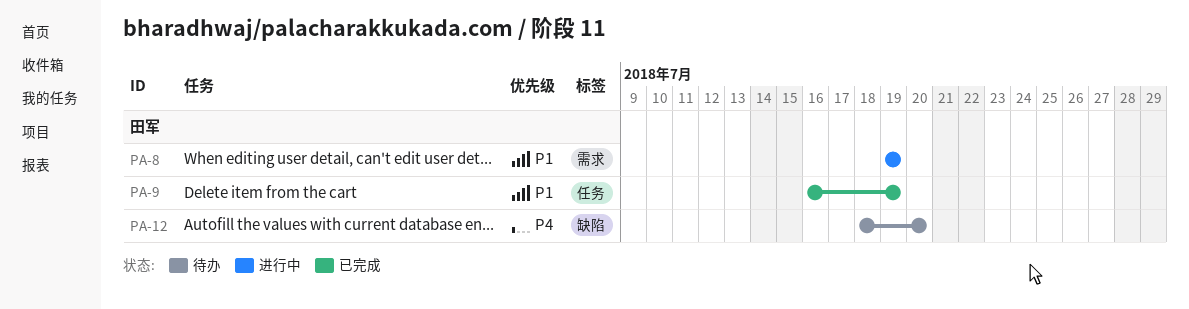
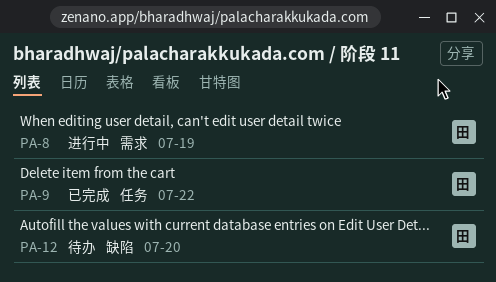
PA-9, due: Jul 19 -> Jul 22

